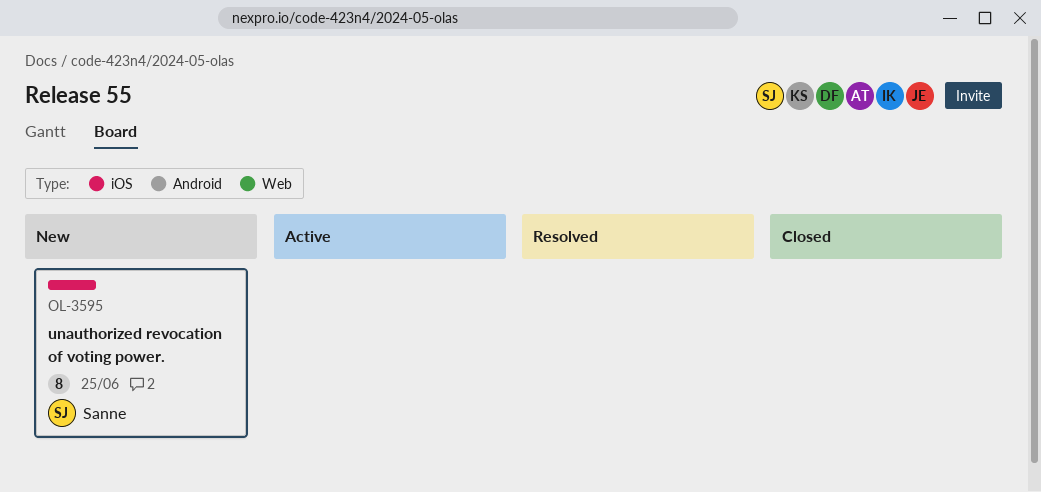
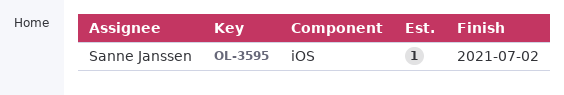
OL-3595, estimate: 8 -> 1
OL-3595, due: Jun 25 -> Jul 2

